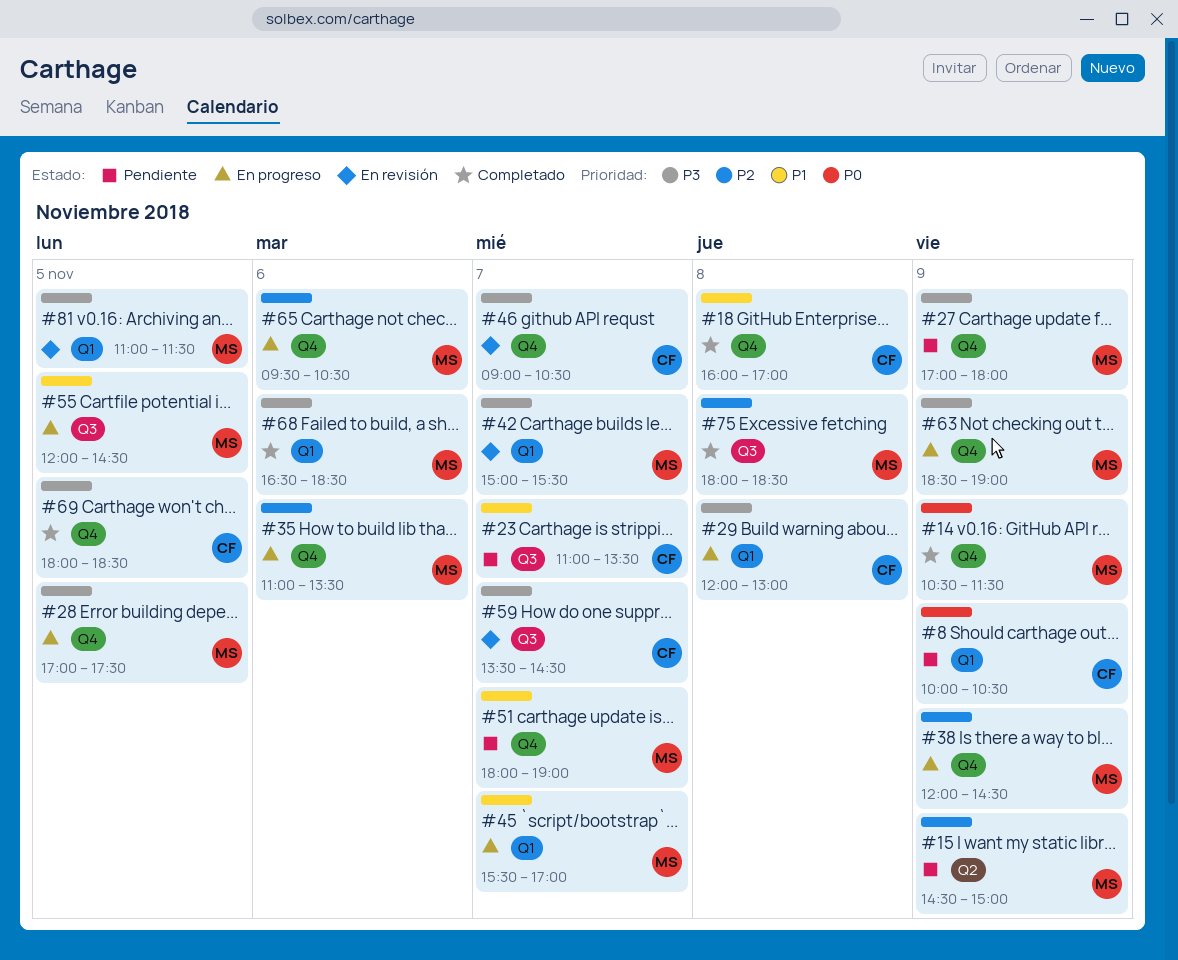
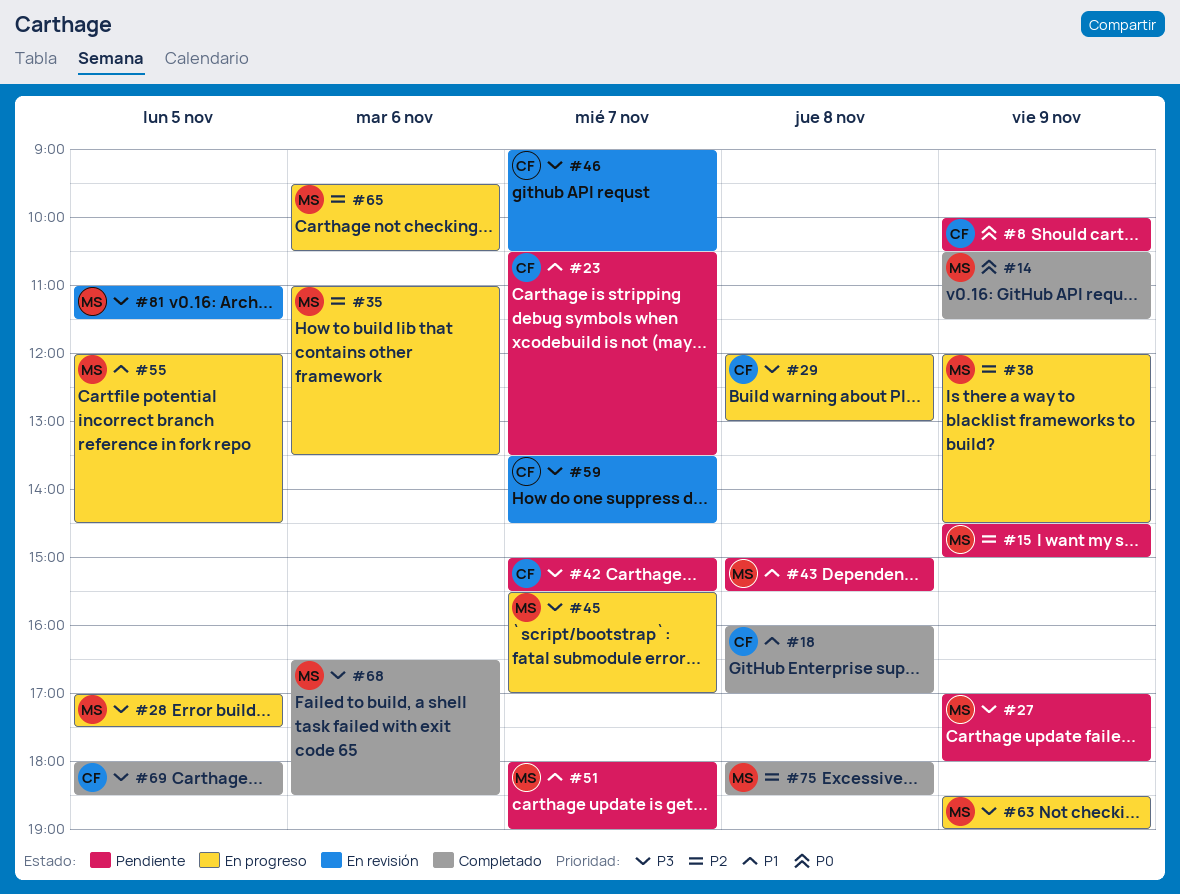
#23, begins: 11:00 -> 10:30
#42, status: En revisión -> Pendiente
#42, owner: MS -> CF
#43: none -> present
#45, priority: P1 -> P3

